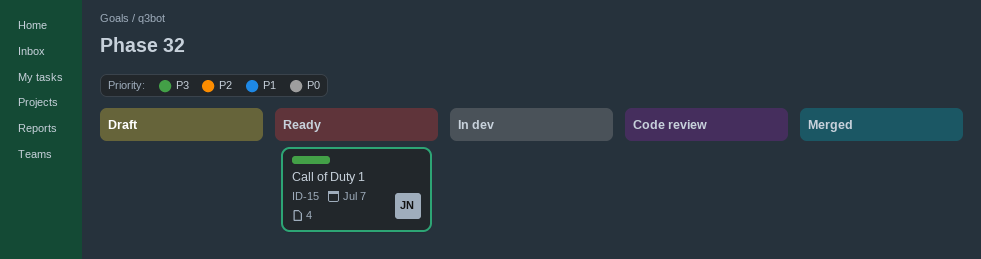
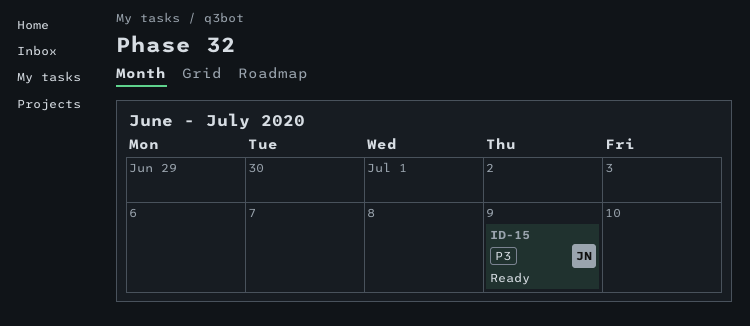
ID-15, due: Jul 7 -> Jul 9

